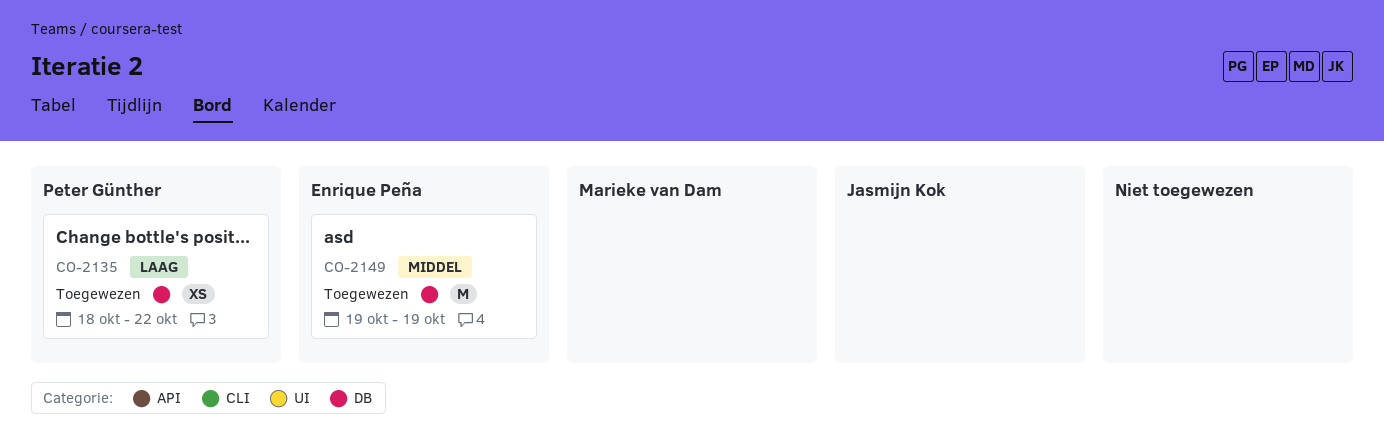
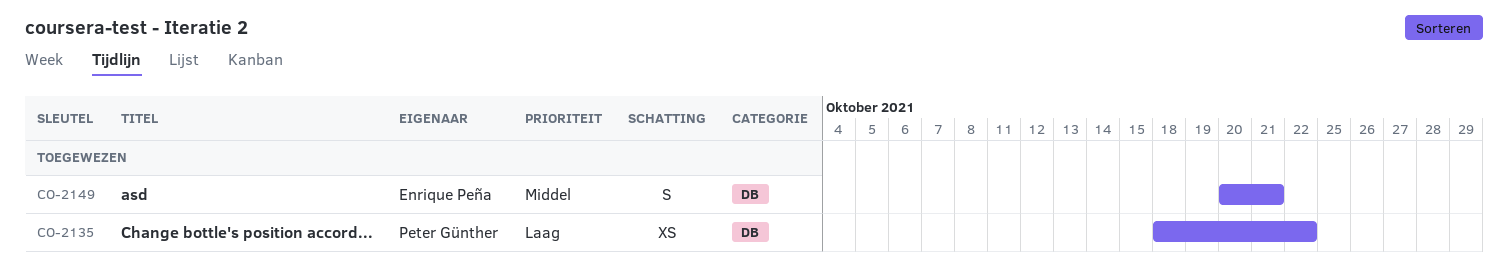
CO-2149, estimate: M -> S
CO-2149, start: Oct 19 -> Oct 20
CO-2149, due: Oct 19 -> Oct 21

